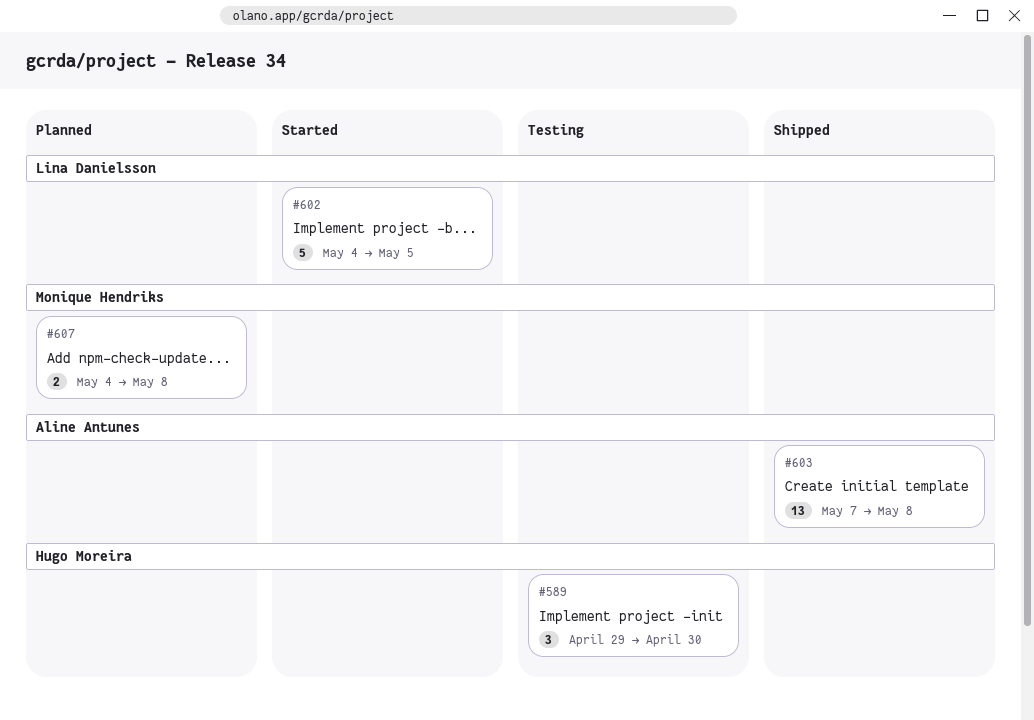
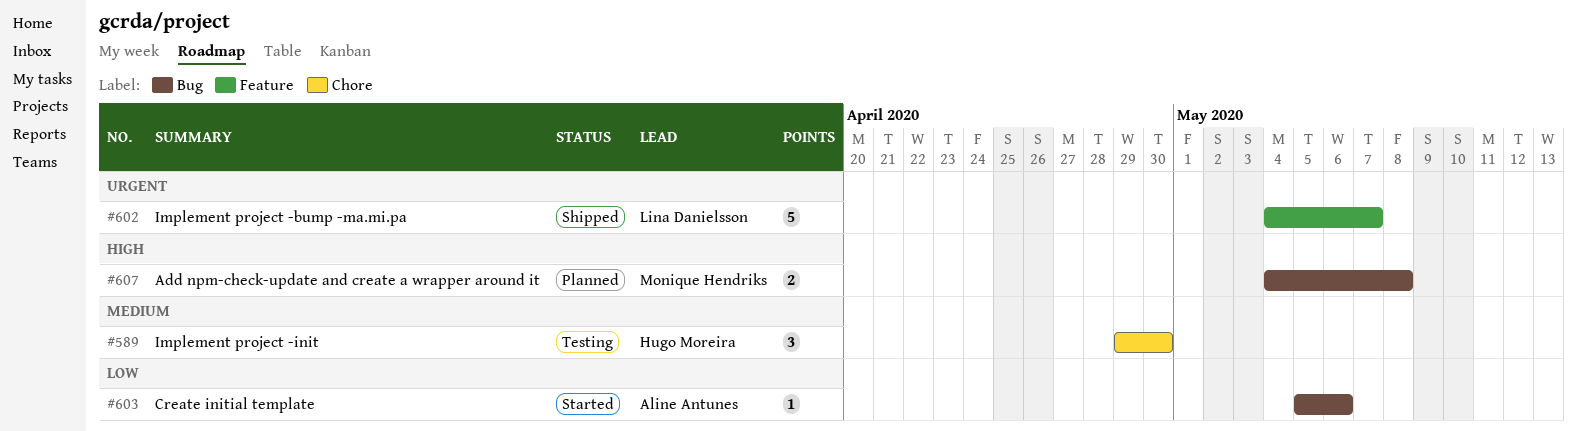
#602, status: Started -> Shipped
#602, due: May 5 -> May 7
#603, status: Shipped -> Started
#603, estimate: 13 -> 1
#603, start: May 7 -> May 5
#603, due: May 8 -> May 6

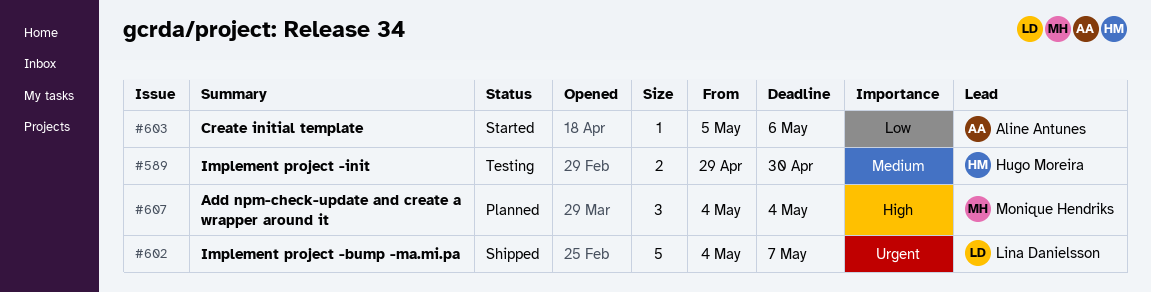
#589, estimate: 3 -> 2
#607, estimate: 2 -> 3
#607, due: May 8 -> May 4

